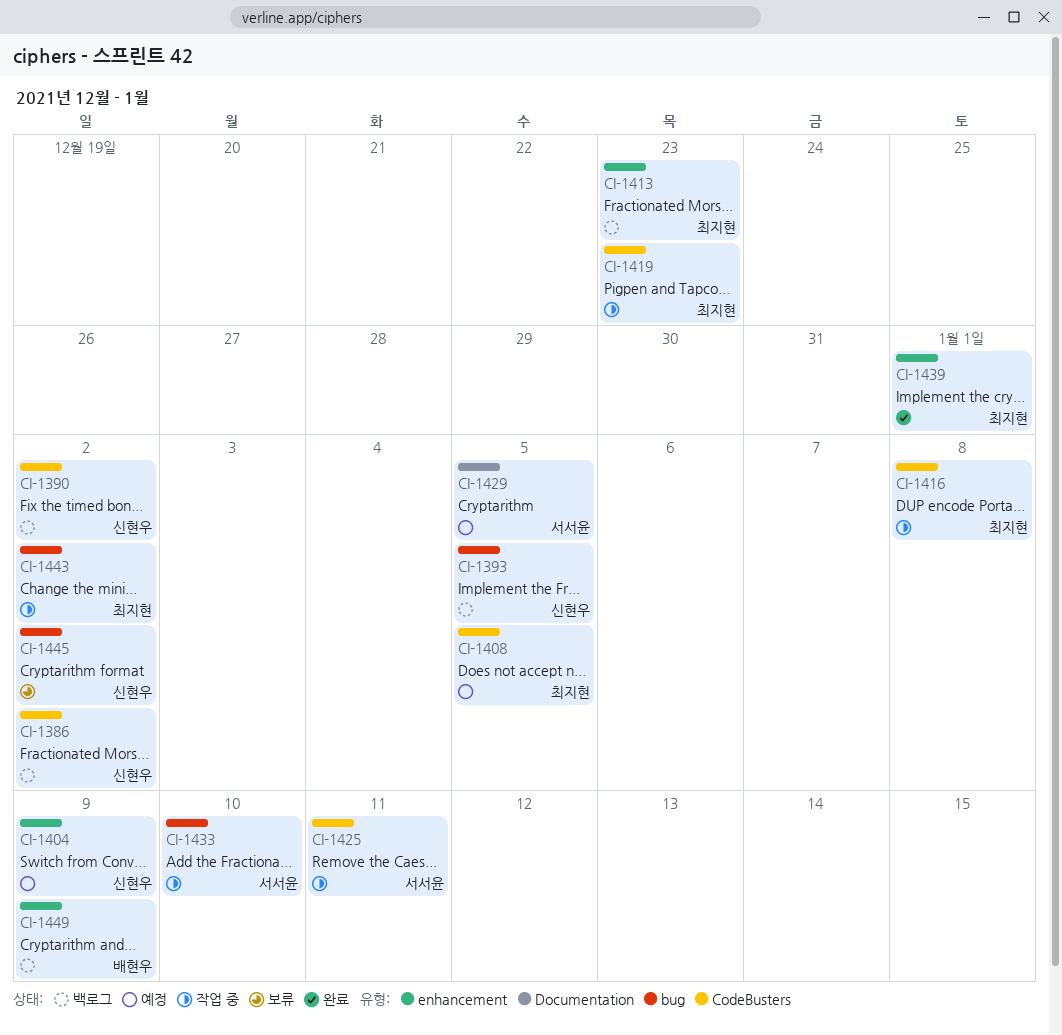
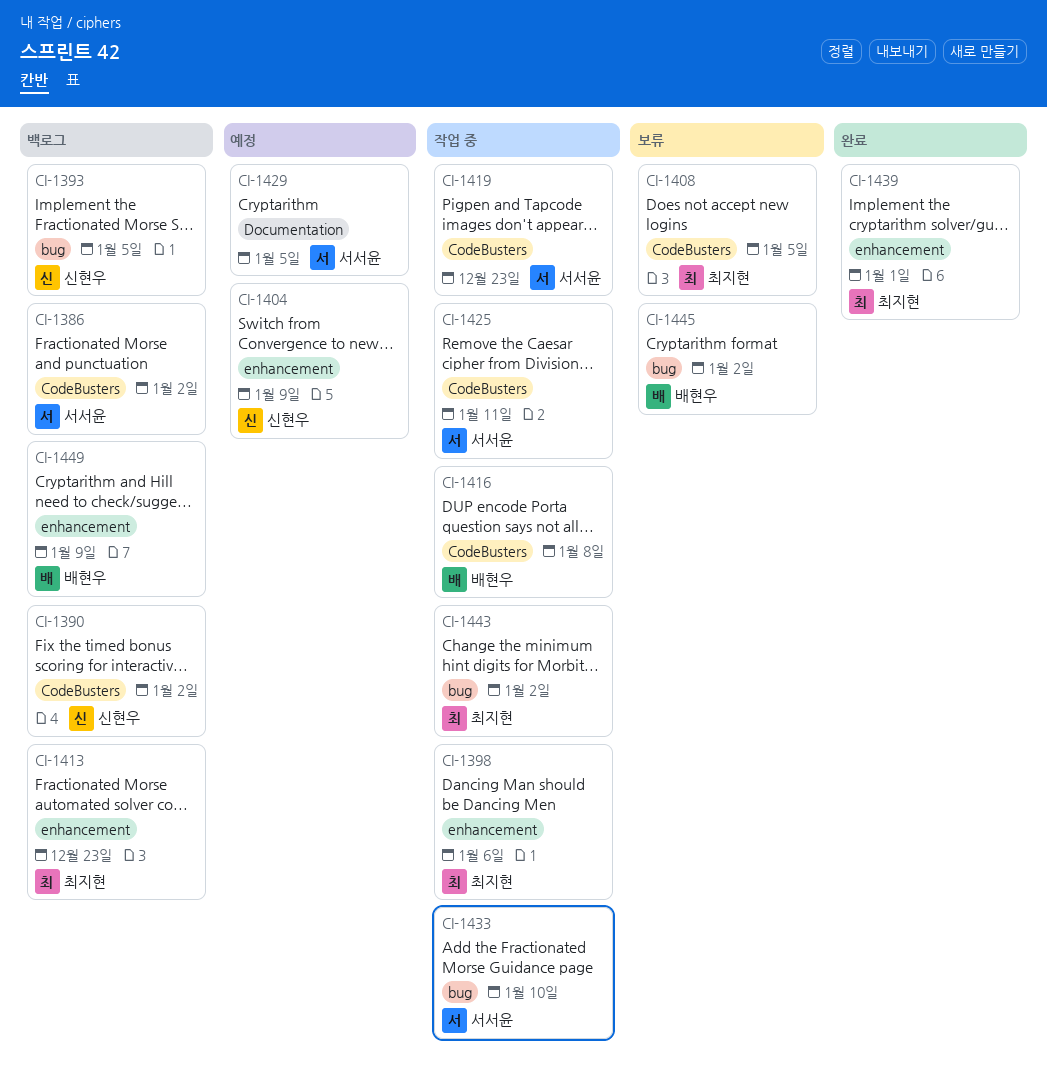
CI-1386, owner: 신현우 -> 서서윤
CI-1398: none -> present
CI-1408, status: 예정 -> 보류
CI-1416, owner: 최지현 -> 배현우
CI-1419, owner: 최지현 -> 서서윤
CI-1445, owner: 신현우 -> 배현우

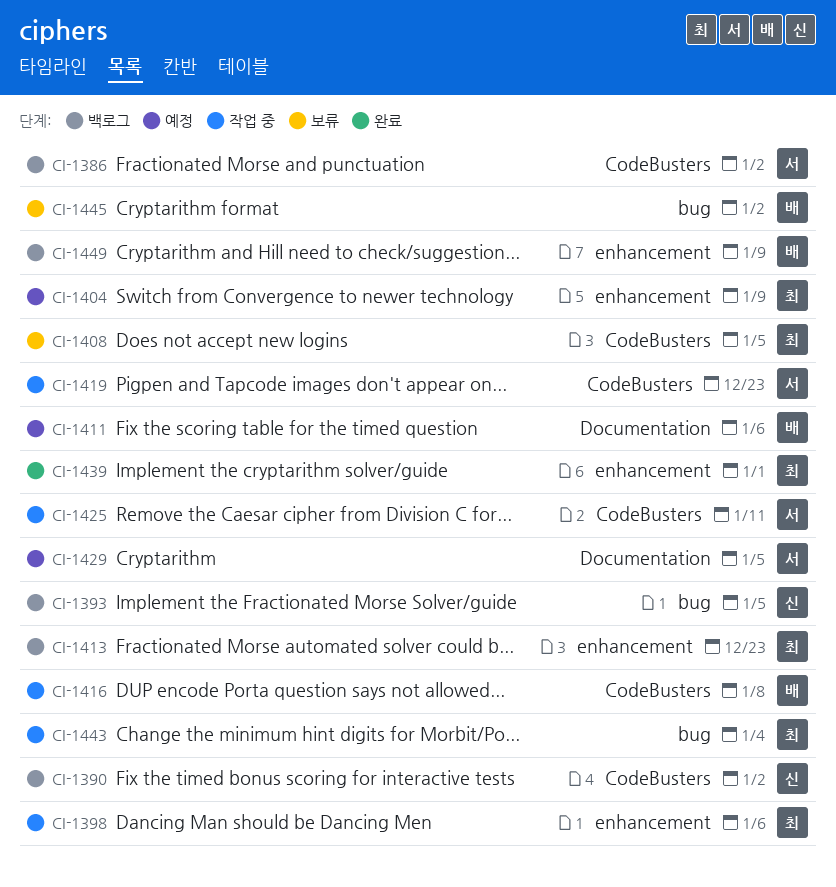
CI-1404, owner: 신현우 -> 최지현
CI-1411: none -> present
CI-1433: present -> none
CI-1443, due: Jan 2 -> Jan 4

